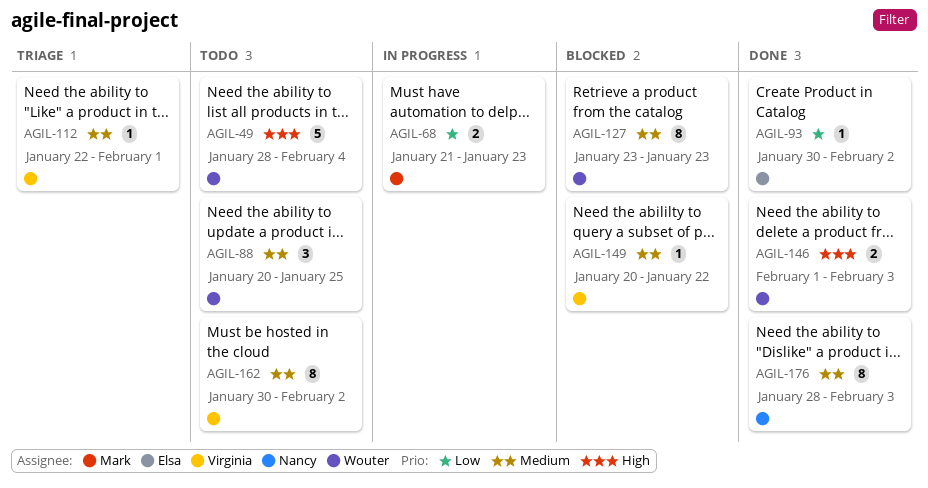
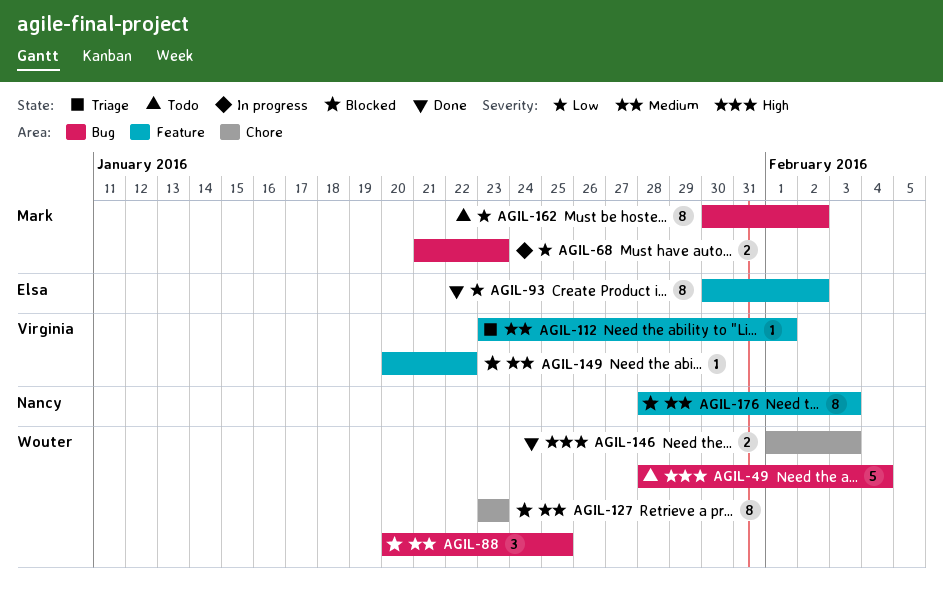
AGIL-88, status: Todo -> Blocked
AGIL-93, estimate: 1 -> 8
AGIL-112, start: Jan 22 -> Jan 23
AGIL-162, owner: Virginia -> Mark
AGIL-162, priority: Medium -> Low
AGIL-176, status: Done -> Blocked

